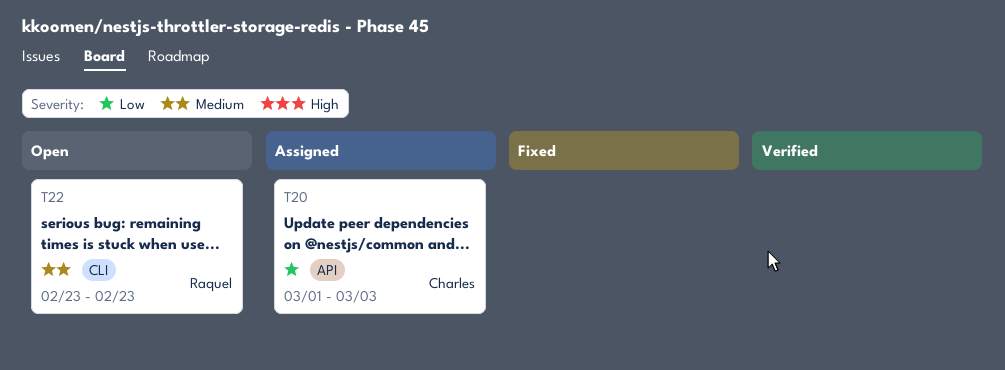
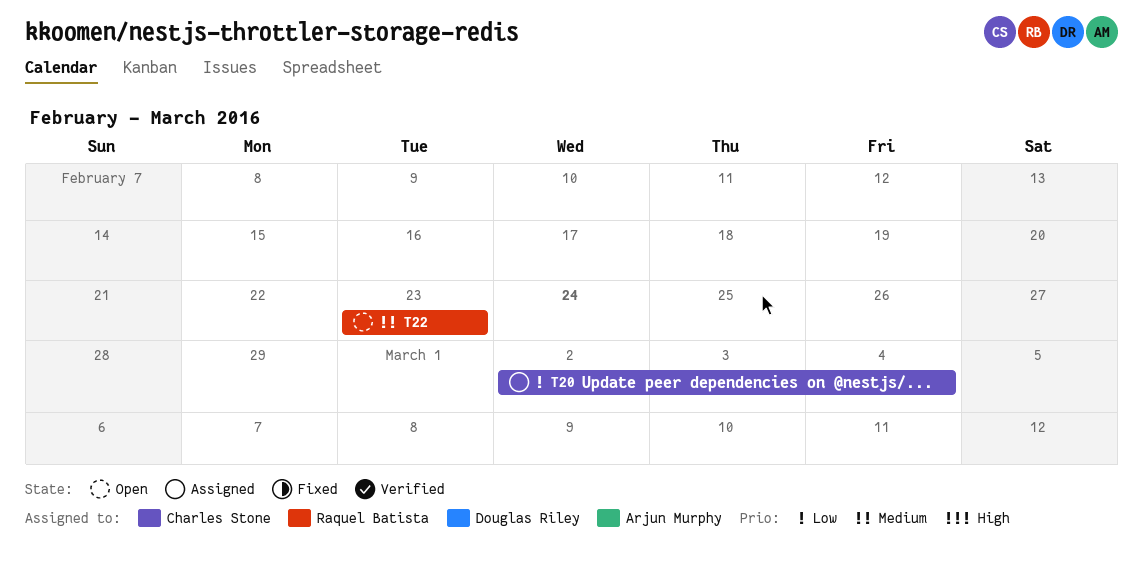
T20, start: Mar 1 -> Mar 2
T20, due: Mar 3 -> Mar 4

